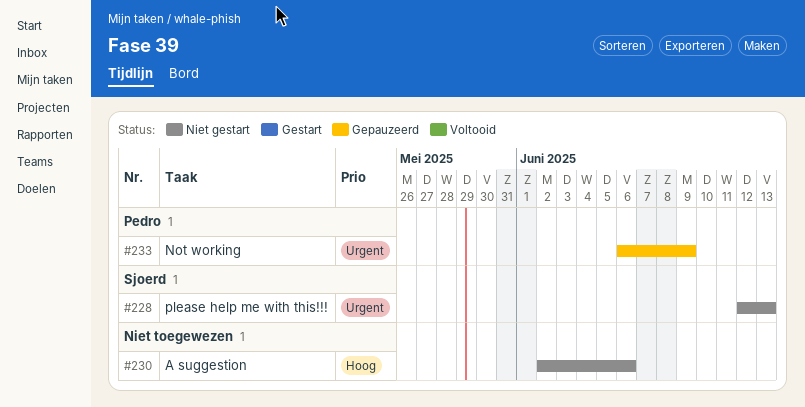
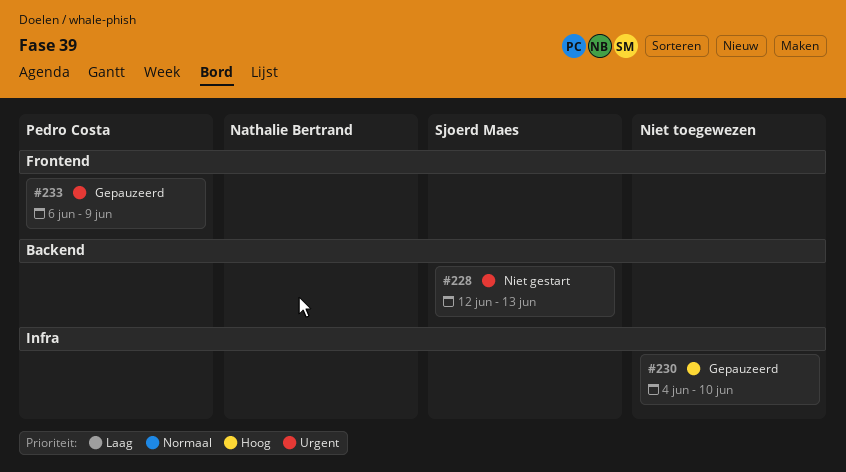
#230, status: Niet gestart -> Gepauzeerd
#230, start: Jun 2 -> Jun 4
#230, due: Jun 6 -> Jun 10

